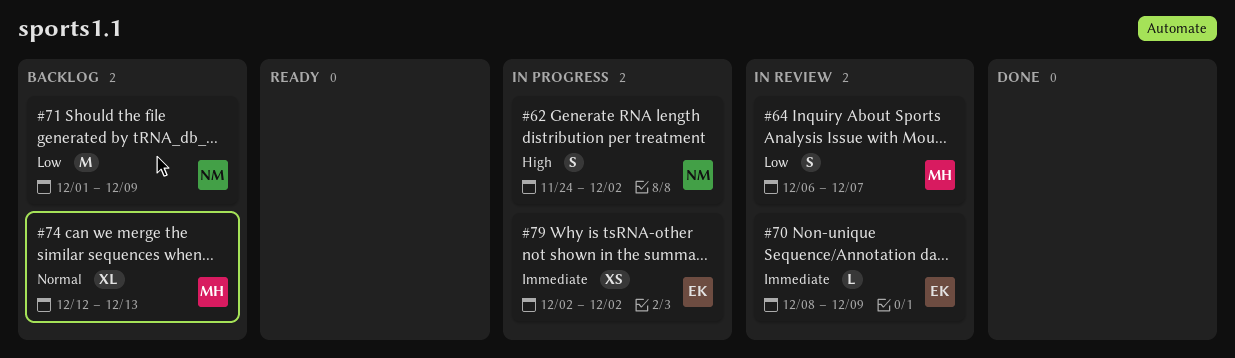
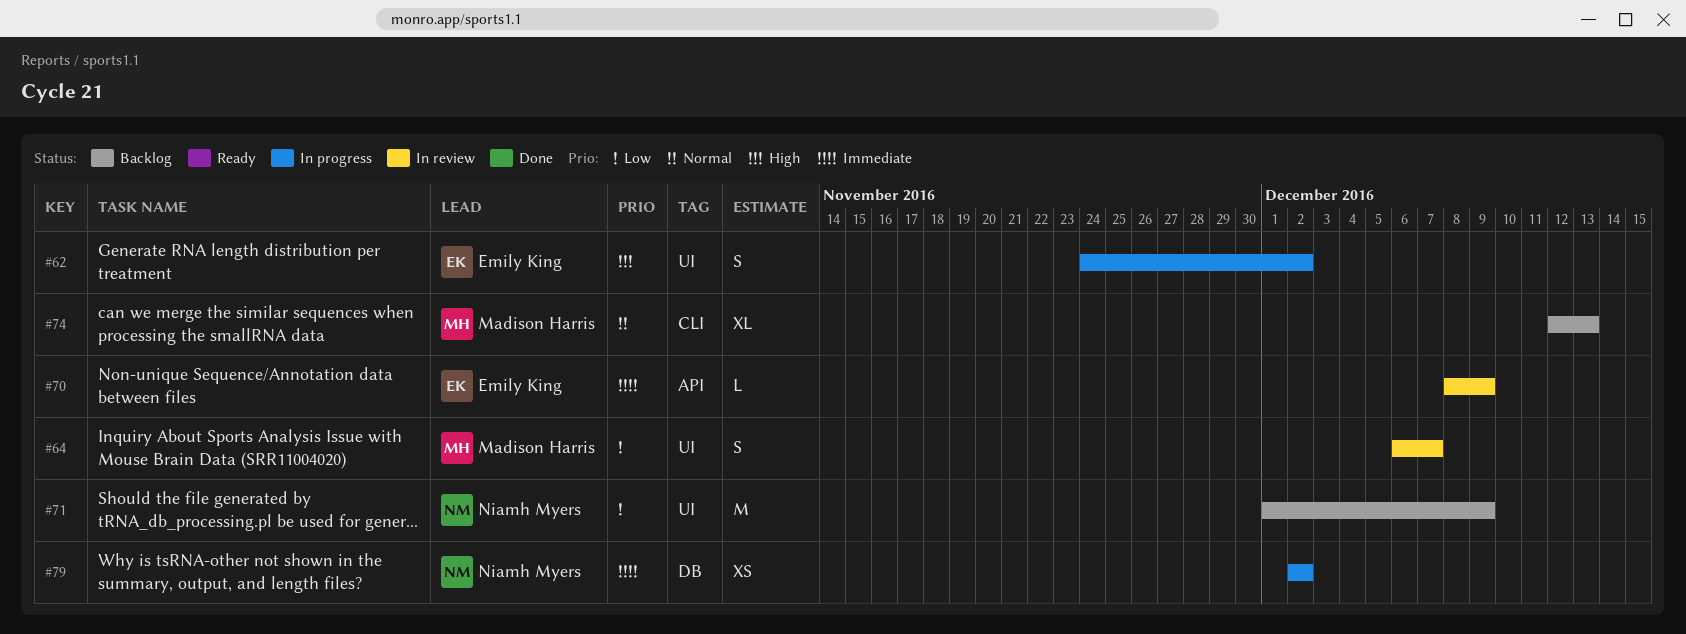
#62, owner: Niamh Myers -> Emily King
#79, owner: Emily King -> Niamh Myers

